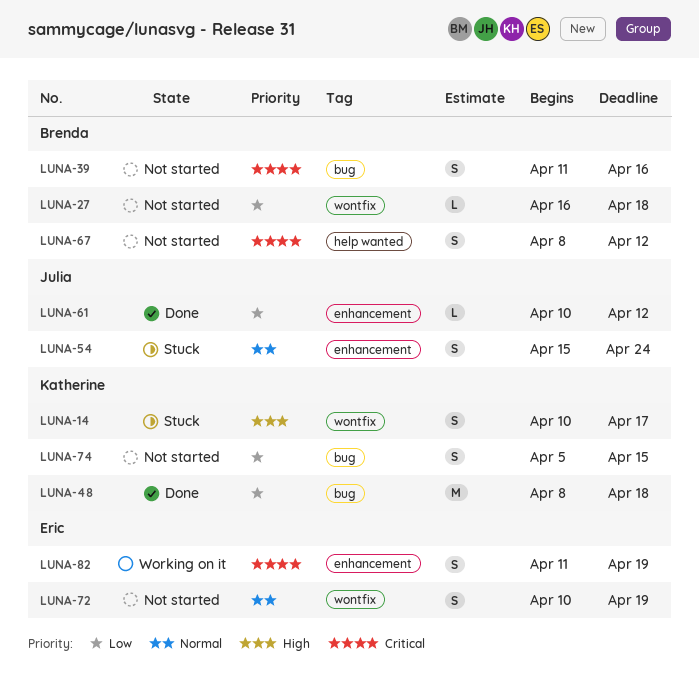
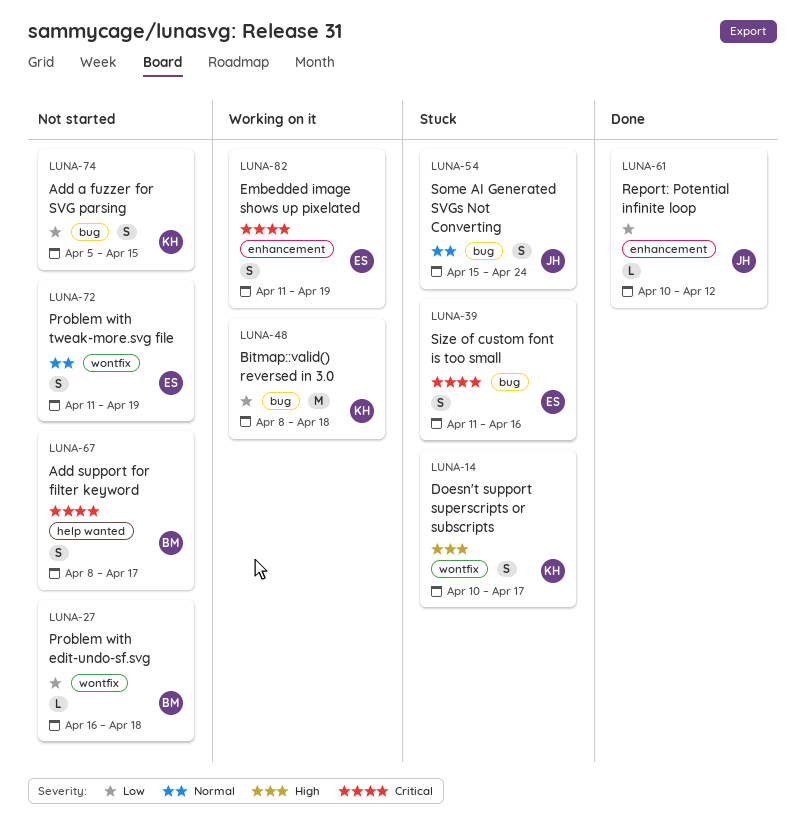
LUNA-39, status: Not started -> Stuck
LUNA-39, owner: Brenda -> Eric
LUNA-48, status: Done -> Working on it
LUNA-54, label: enhancement -> bug
LUNA-67, due: Apr 12 -> Apr 17
LUNA-72, start: Apr 10 -> Apr 11

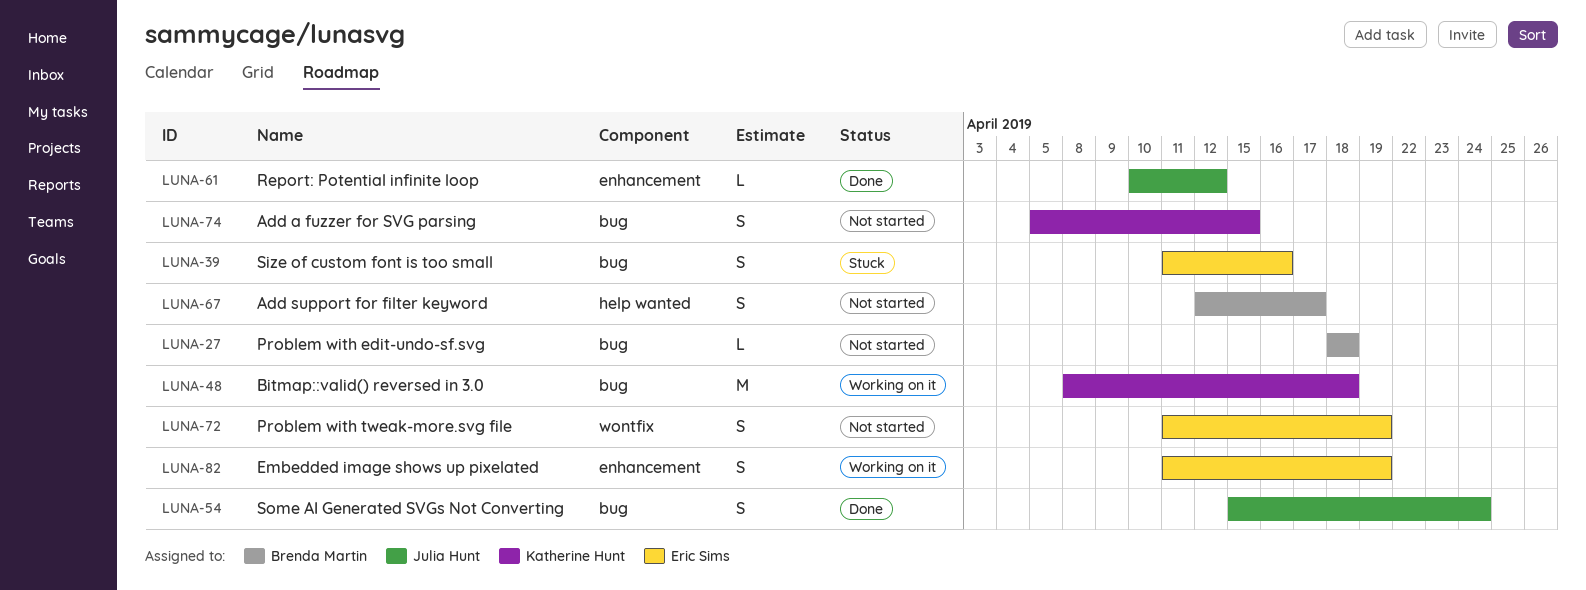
LUNA-14: present -> none
LUNA-27, label: wontfix -> bug
LUNA-27, start: Apr 16 -> Apr 18
LUNA-54, status: Stuck -> Done
LUNA-67, start: Apr 8 -> Apr 12

